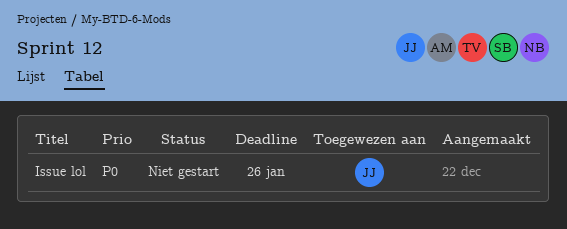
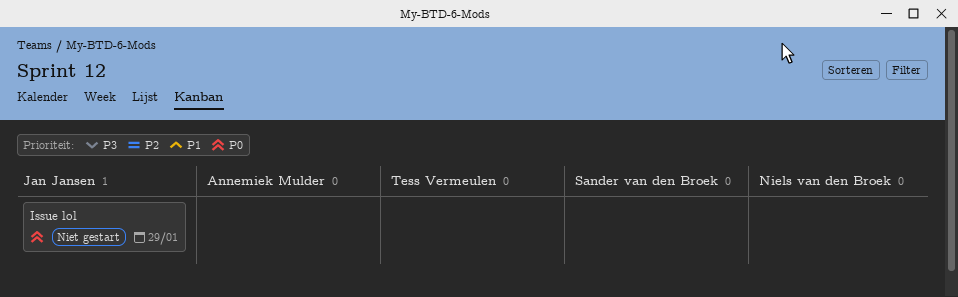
Issue lol, due: Jan 26 -> Jan 29

